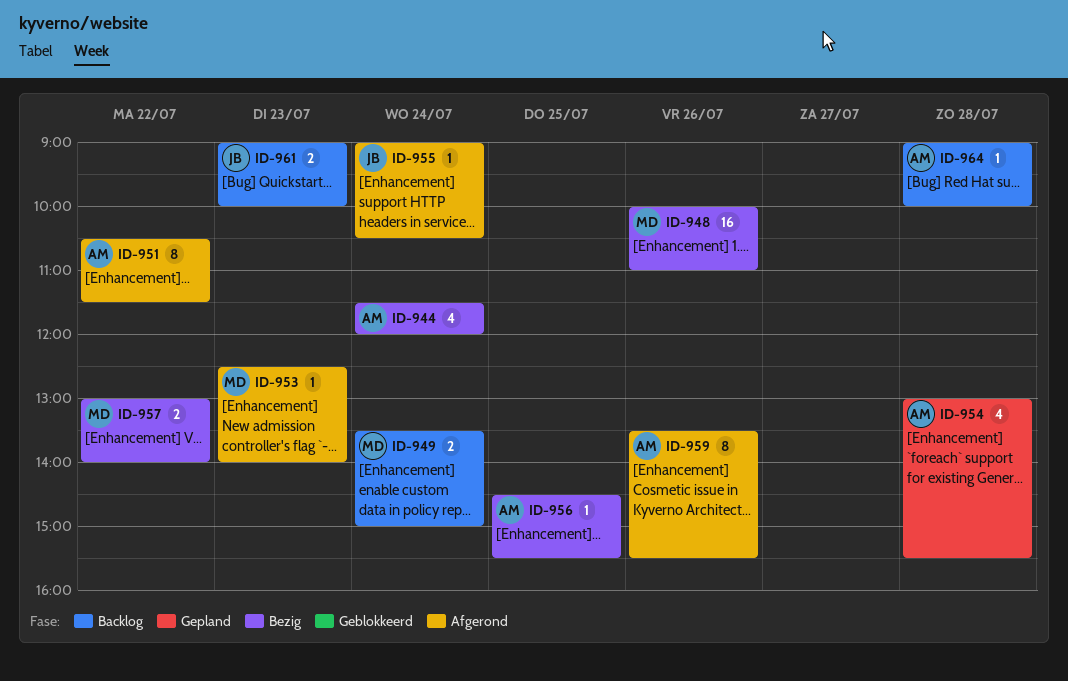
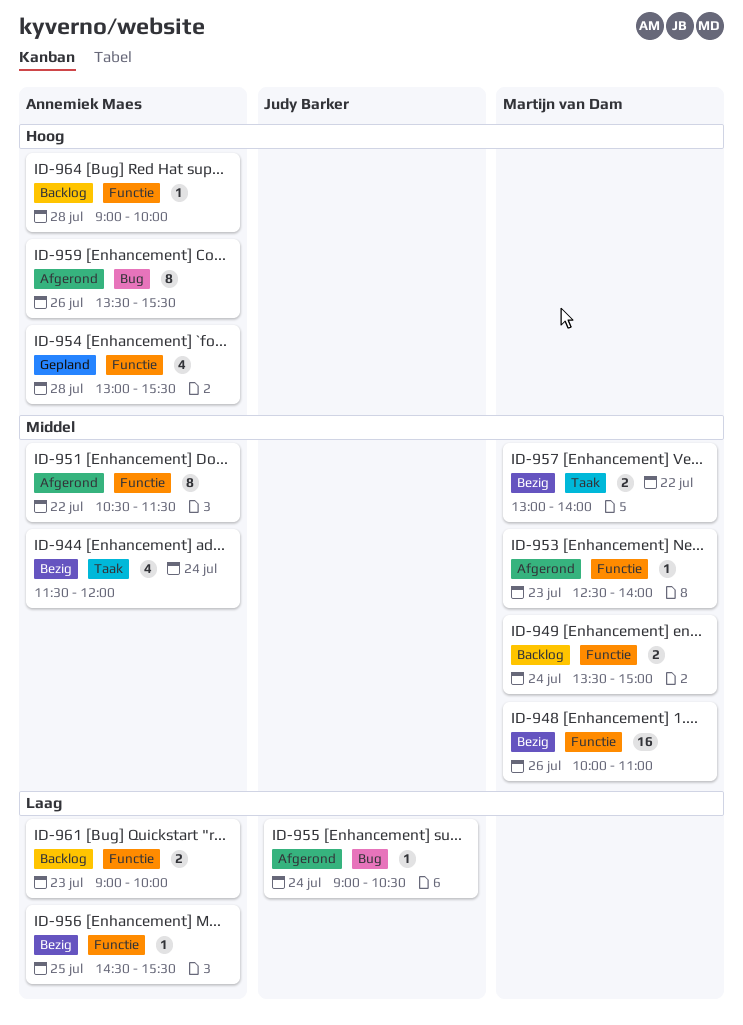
ID-961, owner: Judy Barker -> Annemiek Maes

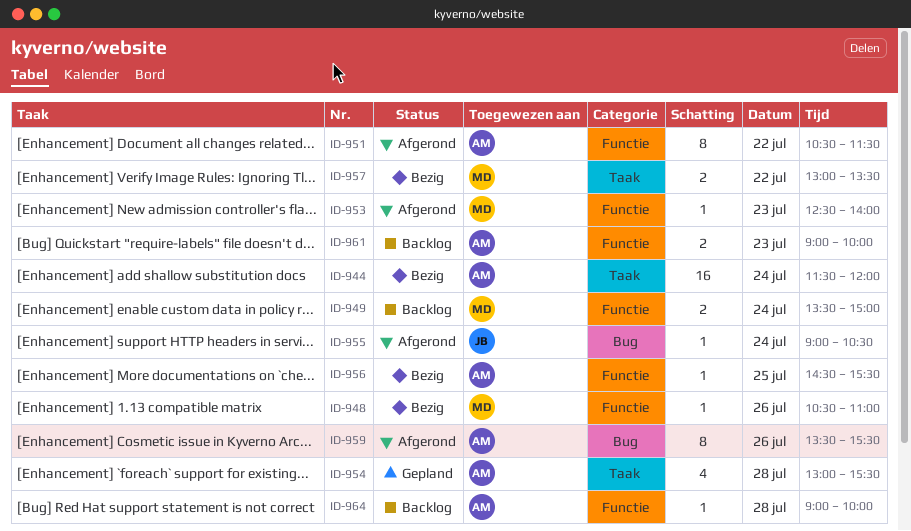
ID-944, estimate: 4 -> 16
ID-948, estimate: 16 -> 1
ID-948, begins: 10:00 -> 10:30
ID-954, label: Functie -> Taak
ID-957, ends: 14:00 -> 13:30

